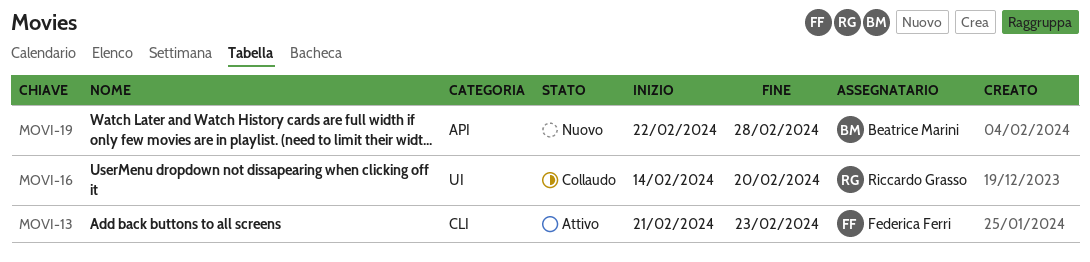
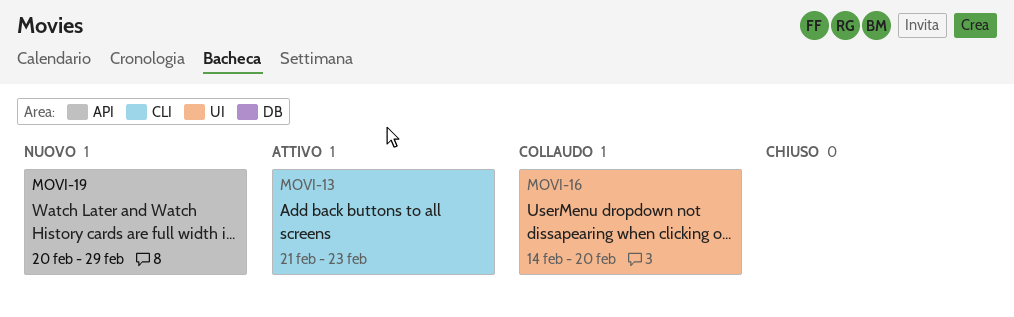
MOVI-19, start: Feb 22 -> Feb 20
MOVI-19, due: Feb 28 -> Feb 29

